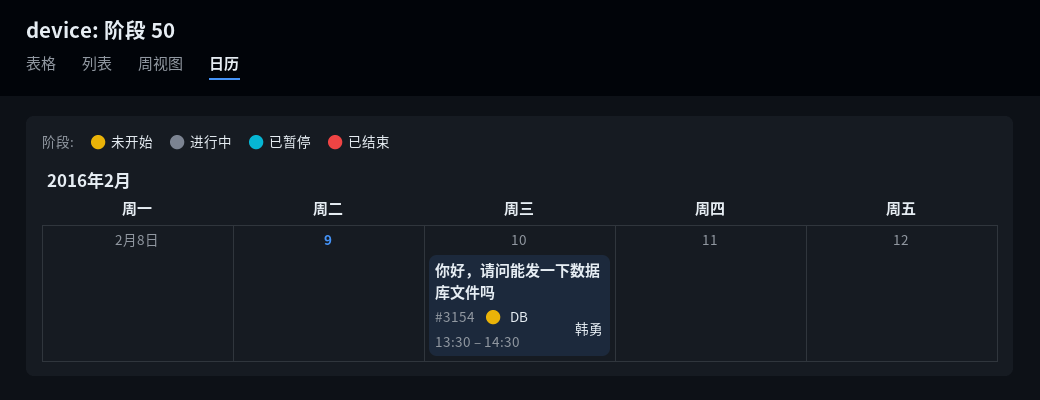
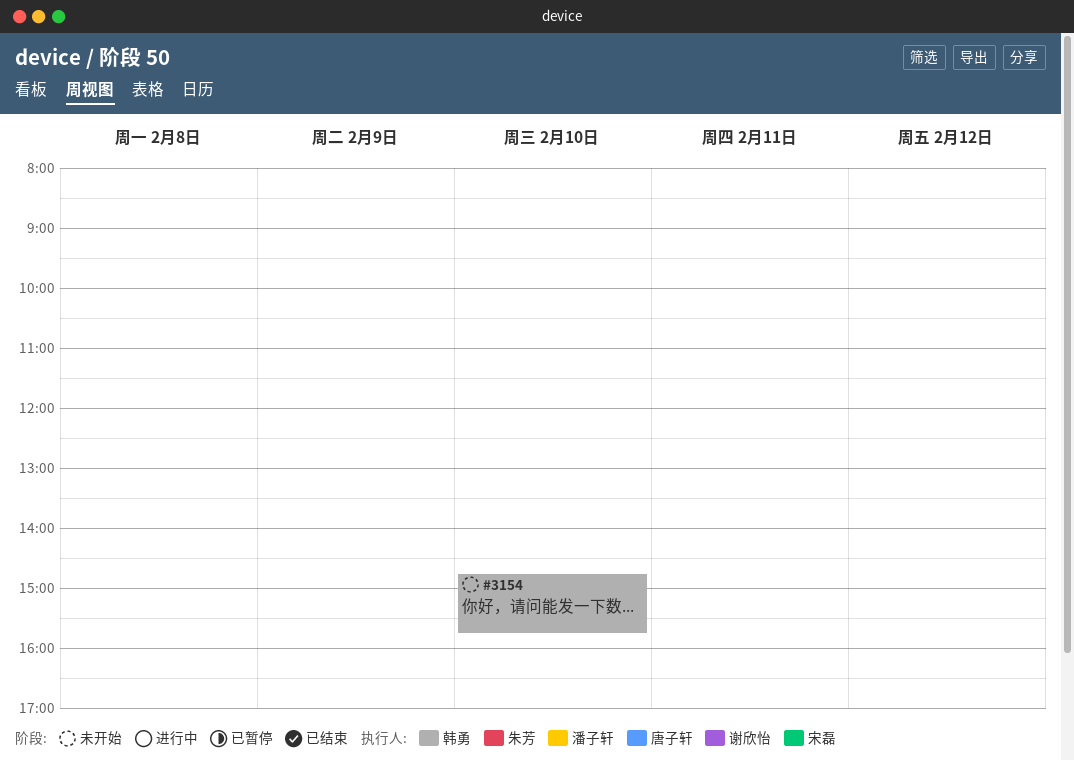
#3154, begins: 13:30 -> 14:45
#3154, ends: 14:30 -> 15:45

